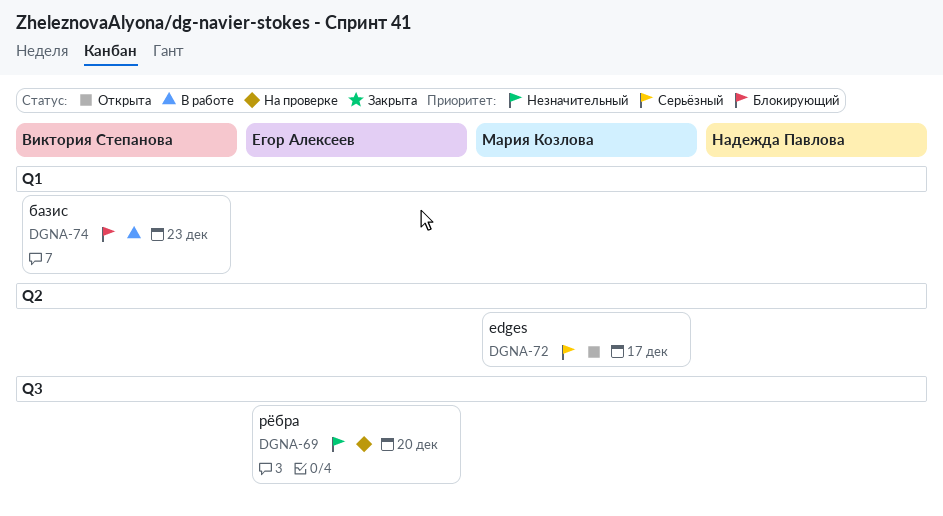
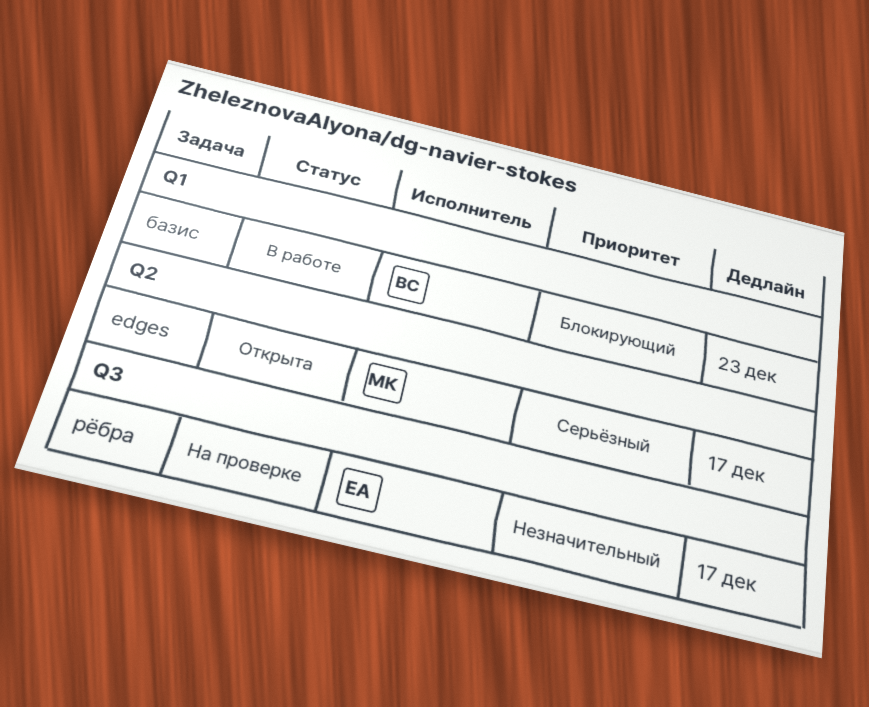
рёбра, due: Dec 20 -> Dec 17

